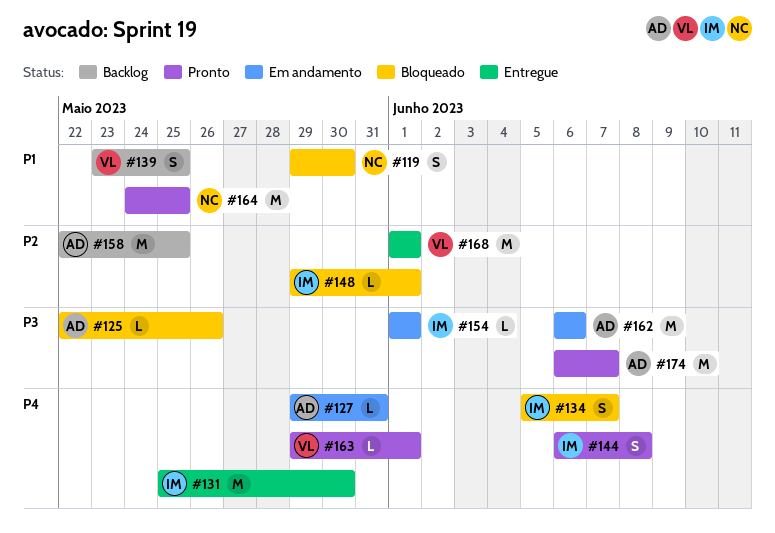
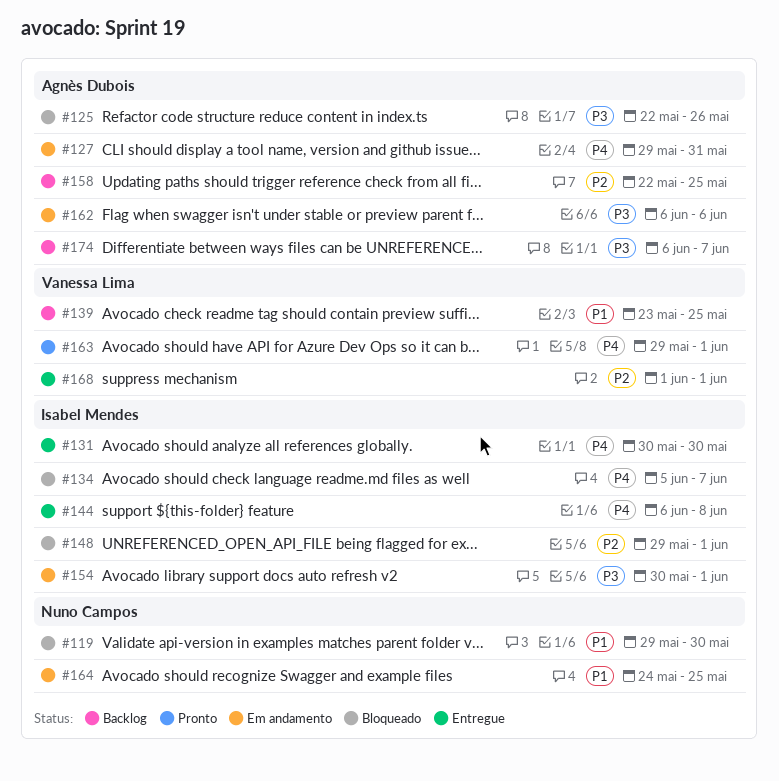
#131, start: May 25 -> May 30
#144, status: Pronto -> Entregue
#154, start: Jun 1 -> May 30
#164, status: Pronto -> Em andamento
#174, status: Pronto -> Backlog

